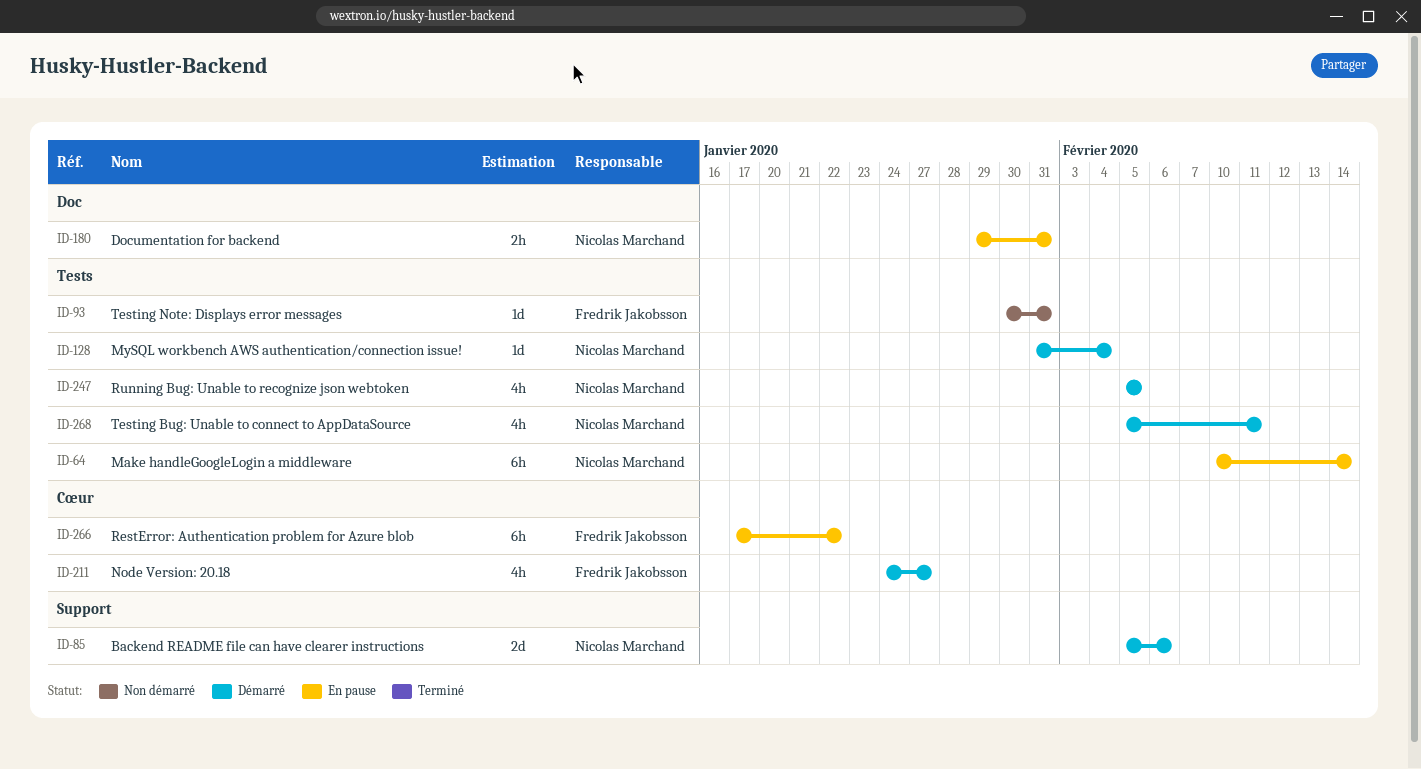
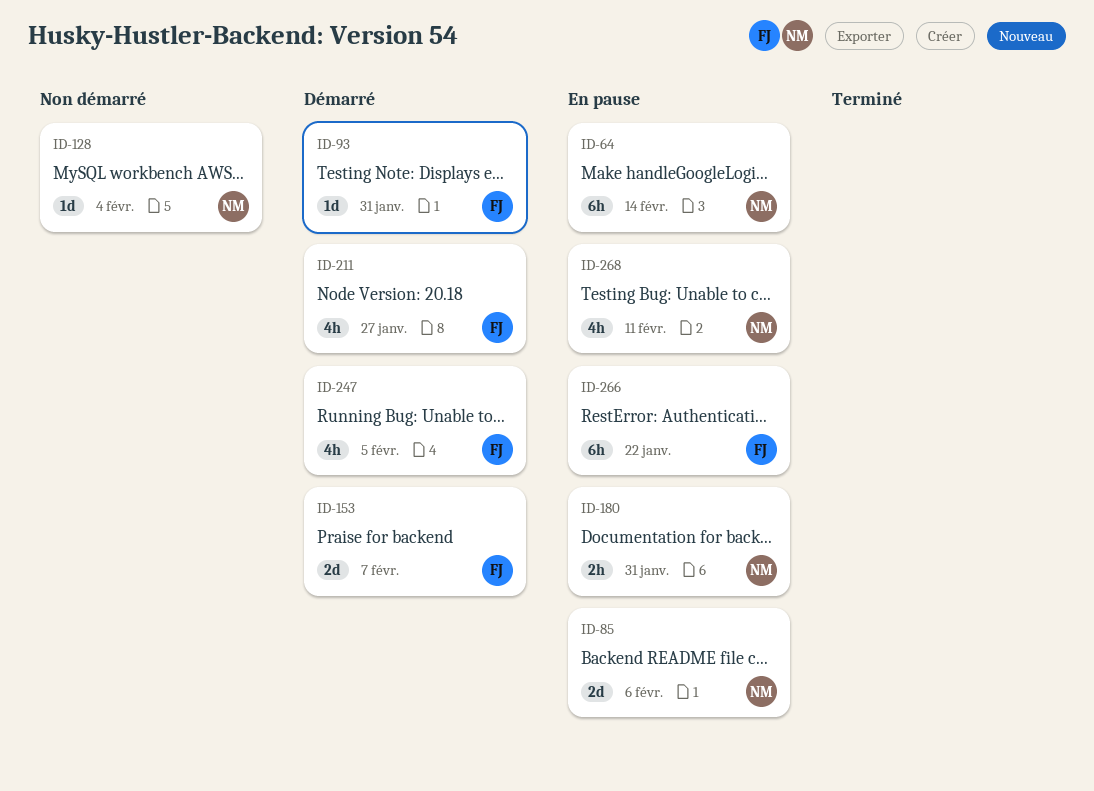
ID-85, status: Démarré -> En pause
ID-93, status: Non démarré -> Démarré
ID-128, status: Démarré -> Non démarré
ID-153: none -> present
ID-247, owner: Nicolas Marchand -> Fredrik Jakobsson
ID-268, status: Démarré -> En pause

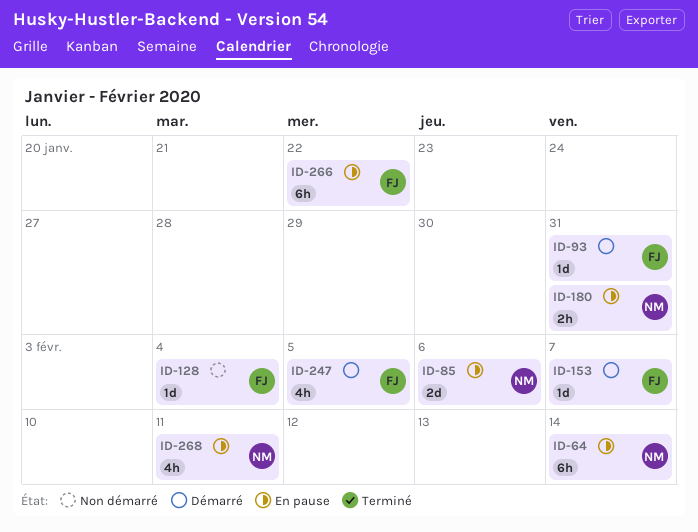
ID-128, owner: NM -> FJ
ID-153, estimate: 2d -> 1d
ID-211: present -> none

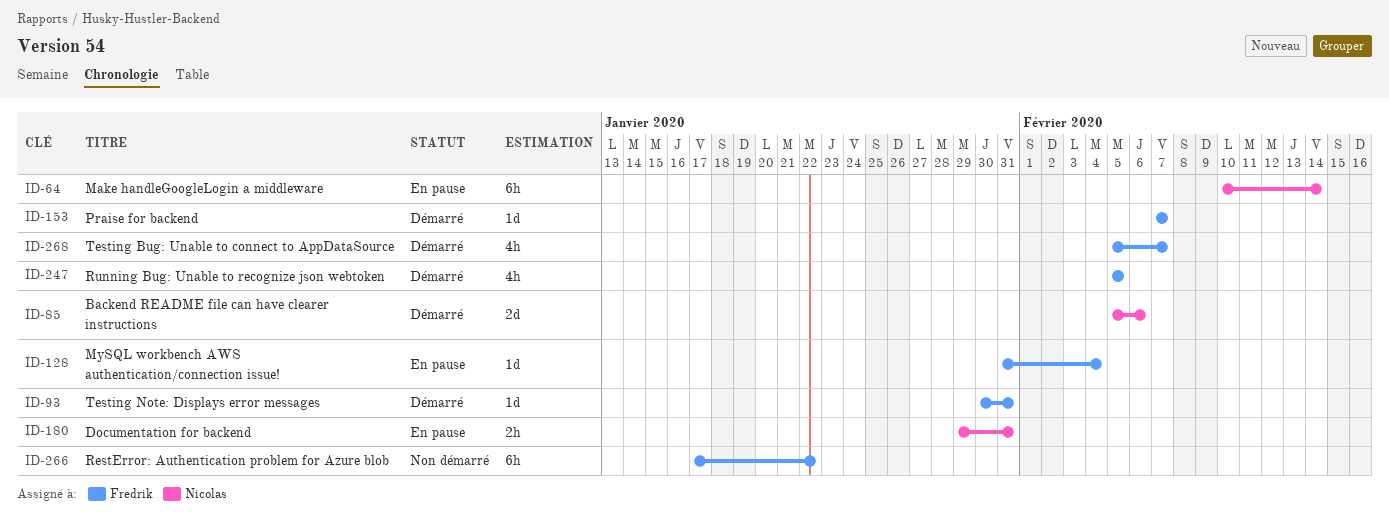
ID-85, status: En pause -> Démarré
ID-128, status: Non démarré -> En pause
ID-266, status: En pause -> Non démarré
ID-268, status: En pause -> Démarré
ID-268, owner: Nicolas -> Fredrik
ID-268, due: Feb 11 -> Feb 7

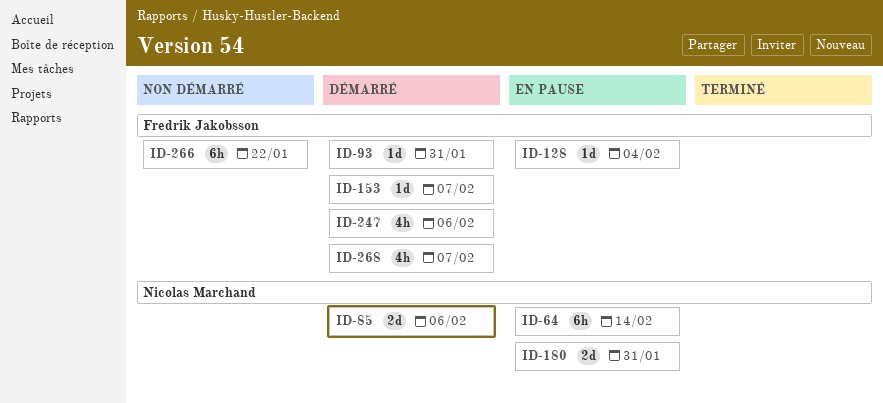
ID-180, estimate: 2h -> 2d
ID-247, due: Feb 5 -> Feb 6

